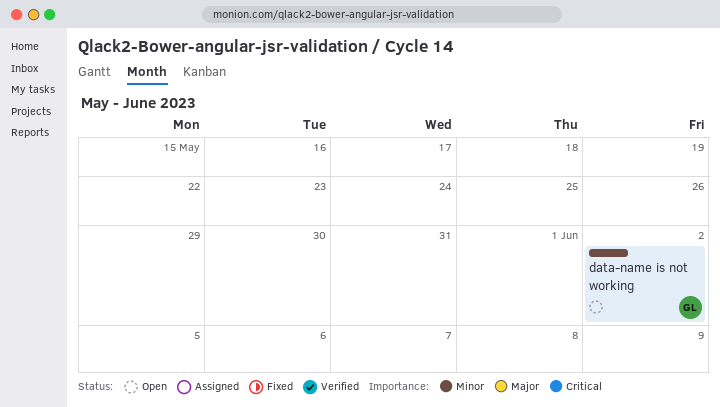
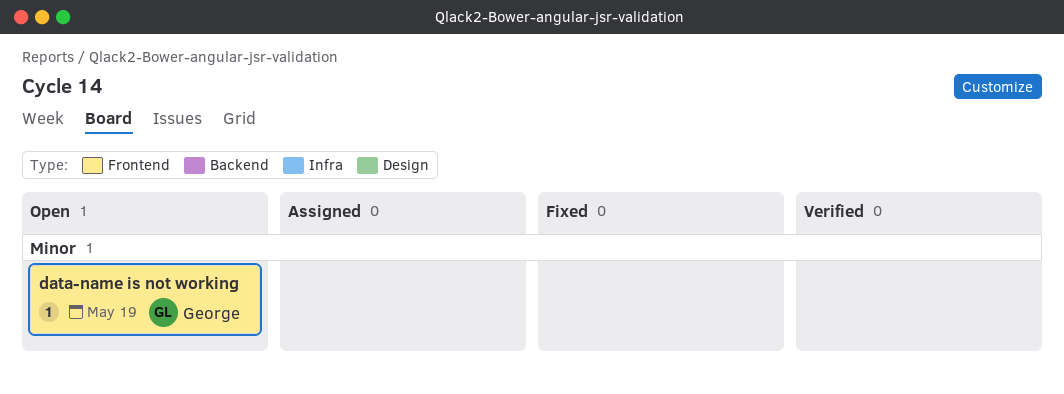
data-name is not working, due: Jun 2 -> May 19

